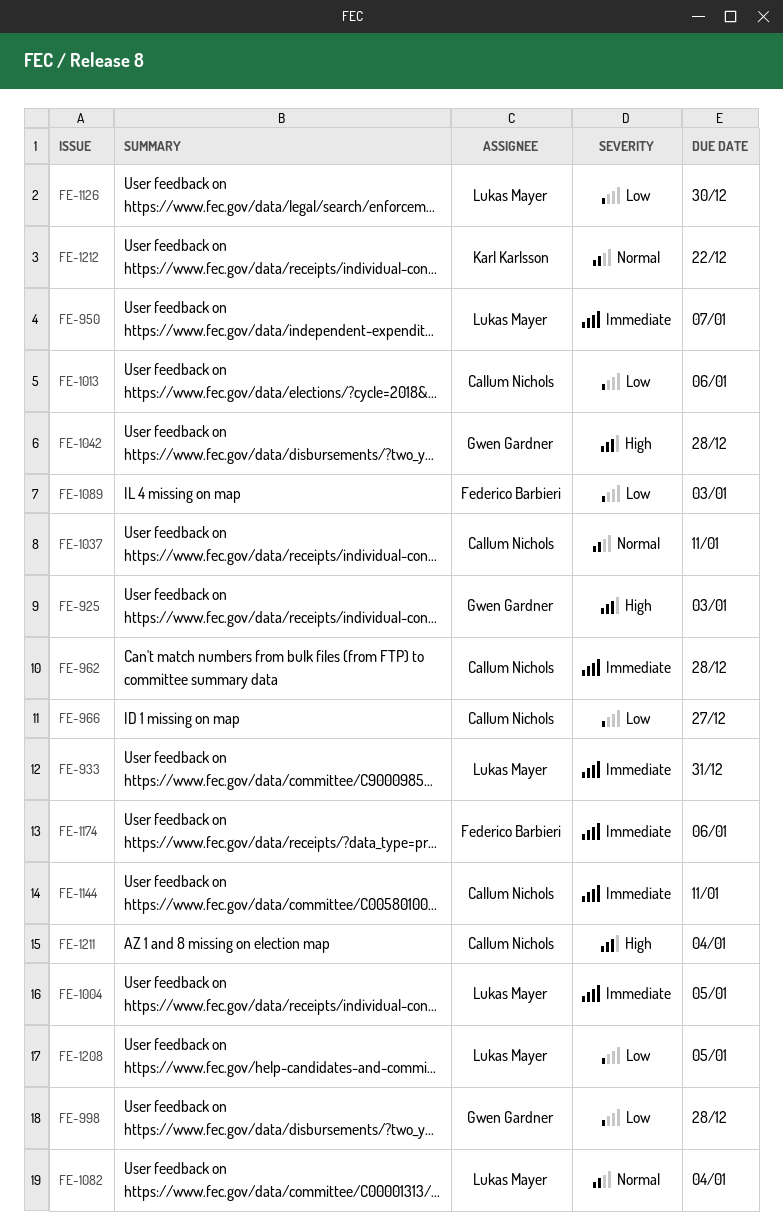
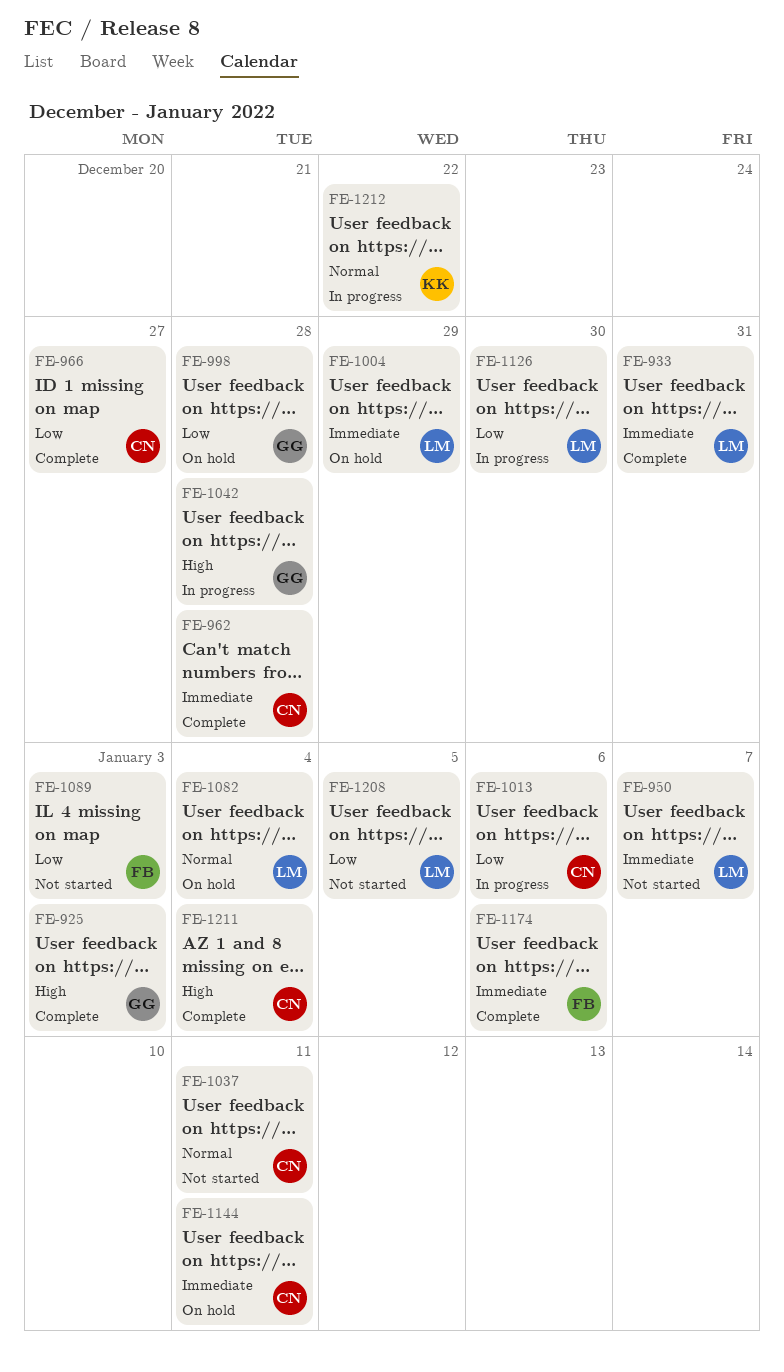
FE-1004, due: Jan 5 -> Dec 29

